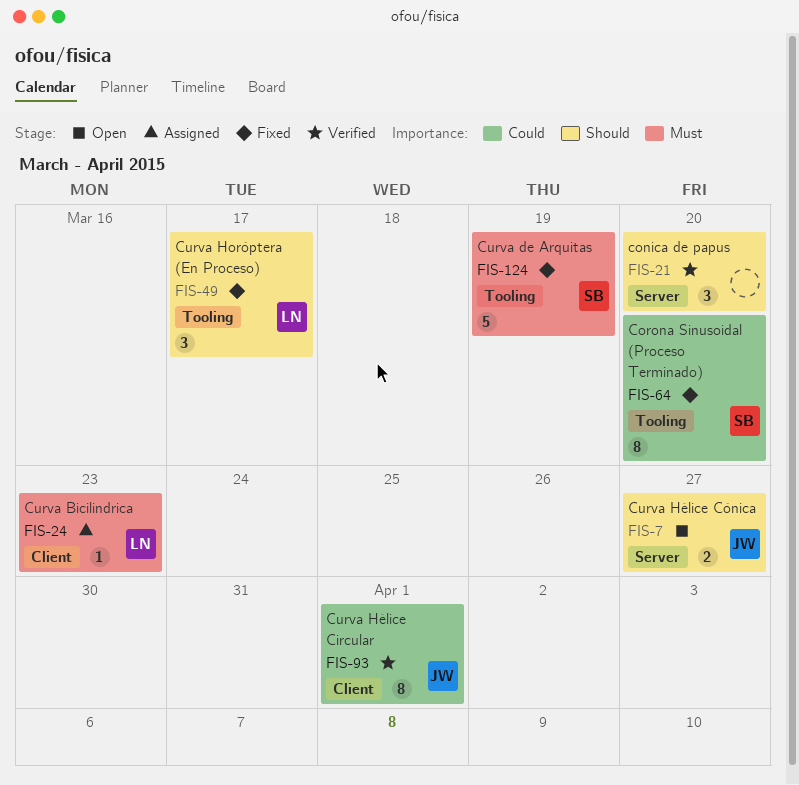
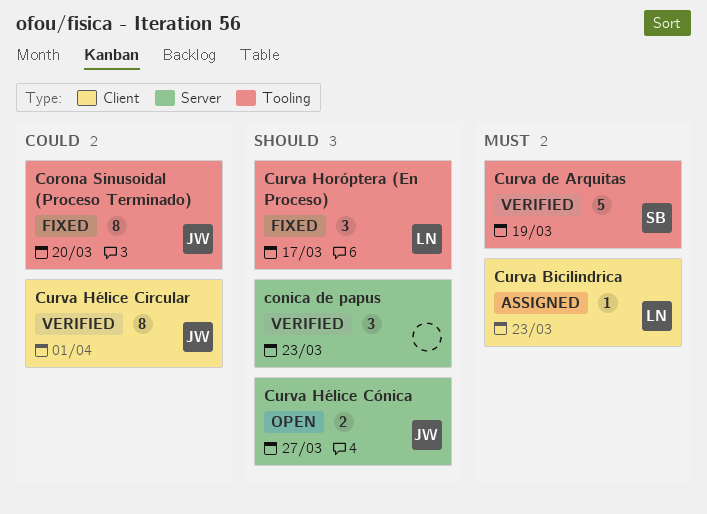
conica de papus, due: Mar 20 -> Mar 23
Corona Sinusoidal (Proceso Terminado), owner: SB -> JW
Curva de Arquitas, status: Fixed -> Verified

